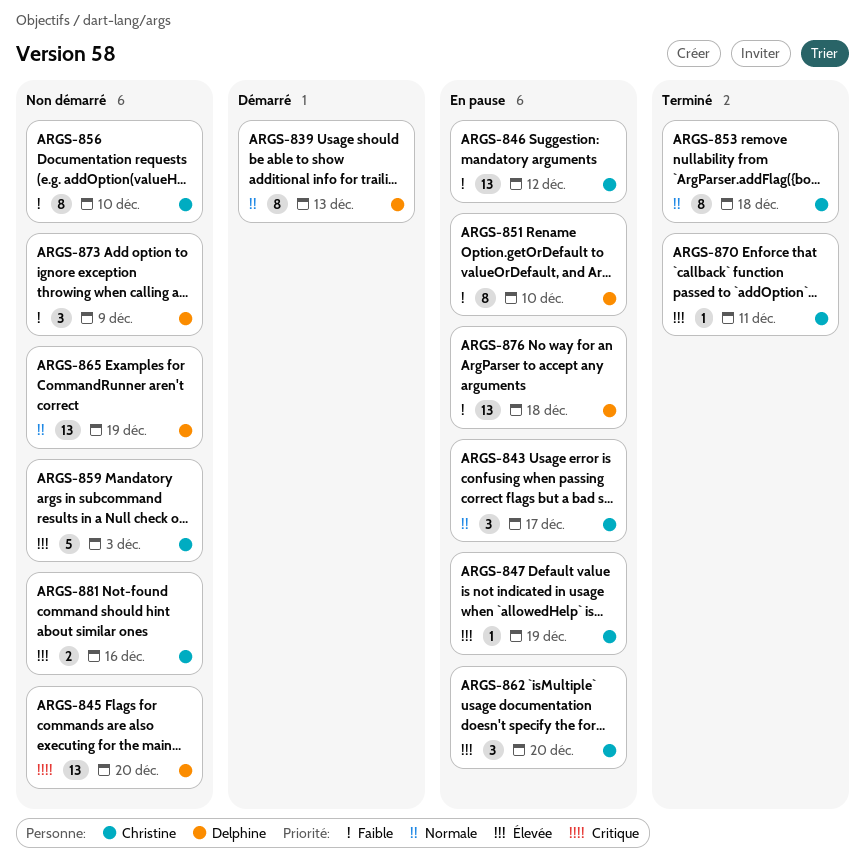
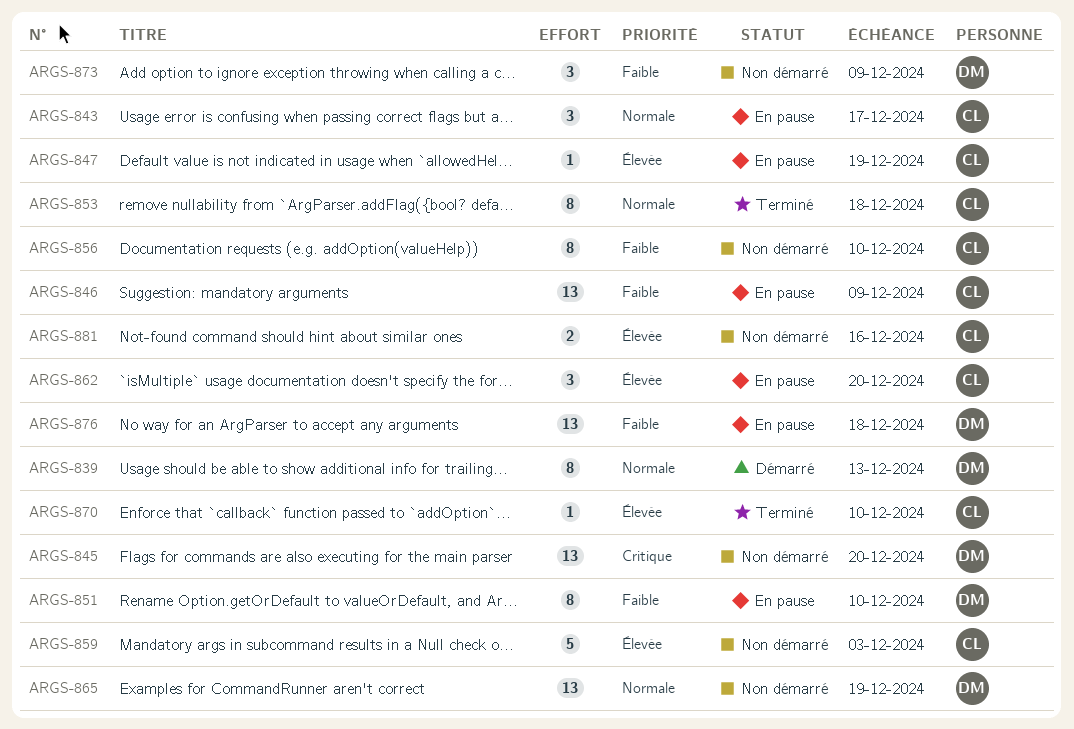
ARGS-846, due: Dec 12 -> Dec 9
ARGS-870, due: Dec 11 -> Dec 10

